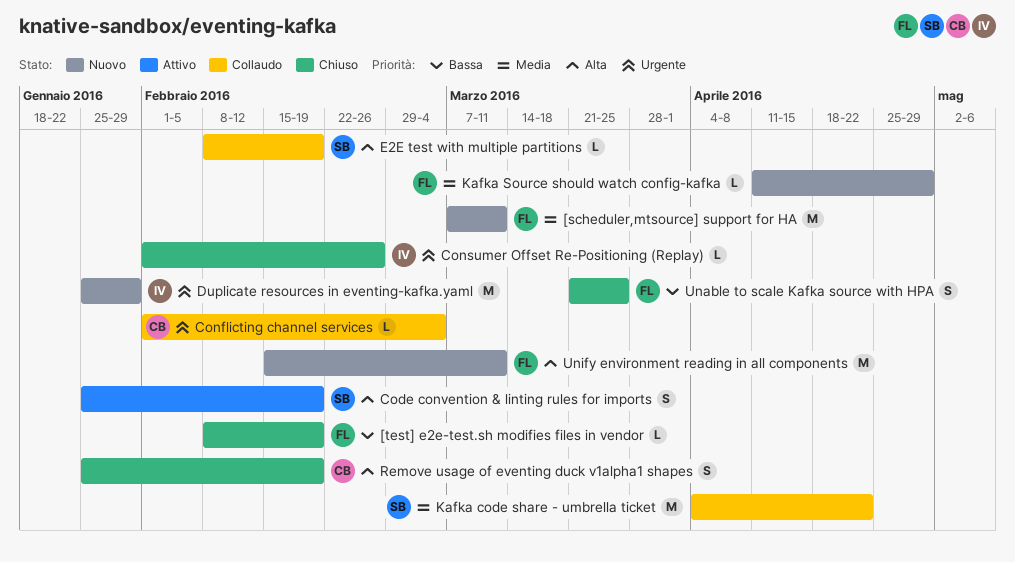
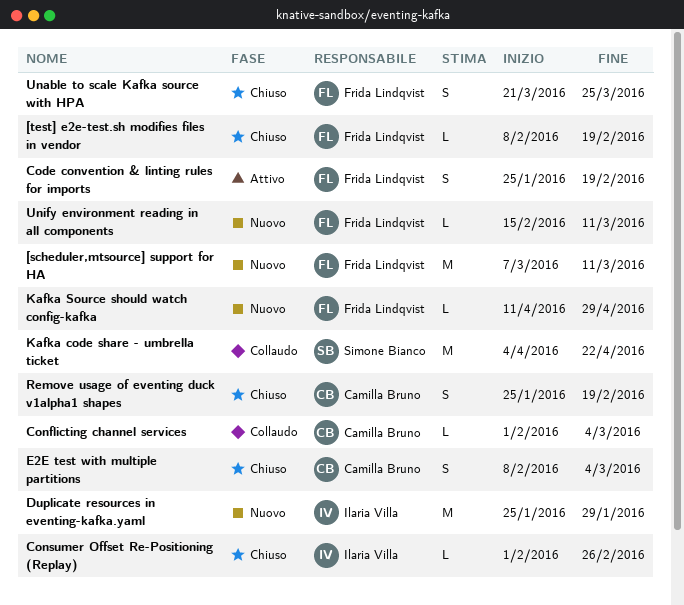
Code convention & linting rules for imports, owner: Simone Bianco -> Frida Lindqvist
E2E test with multiple partitions, status: Collaudo -> Chiuso
E2E test with multiple partitions, owner: Simone Bianco -> Camilla Bruno
E2E test with multiple partitions, estimate: L -> S
E2E test with multiple partitions, due: Feb 19 -> Mar 4
Unify environment reading in all components, estimate: M -> L

